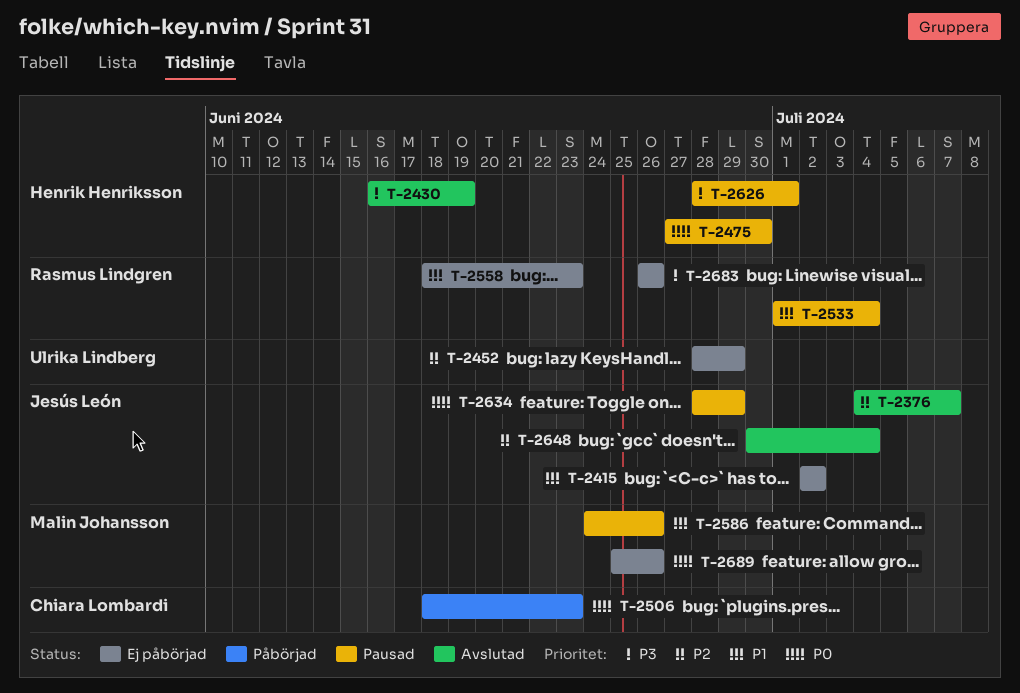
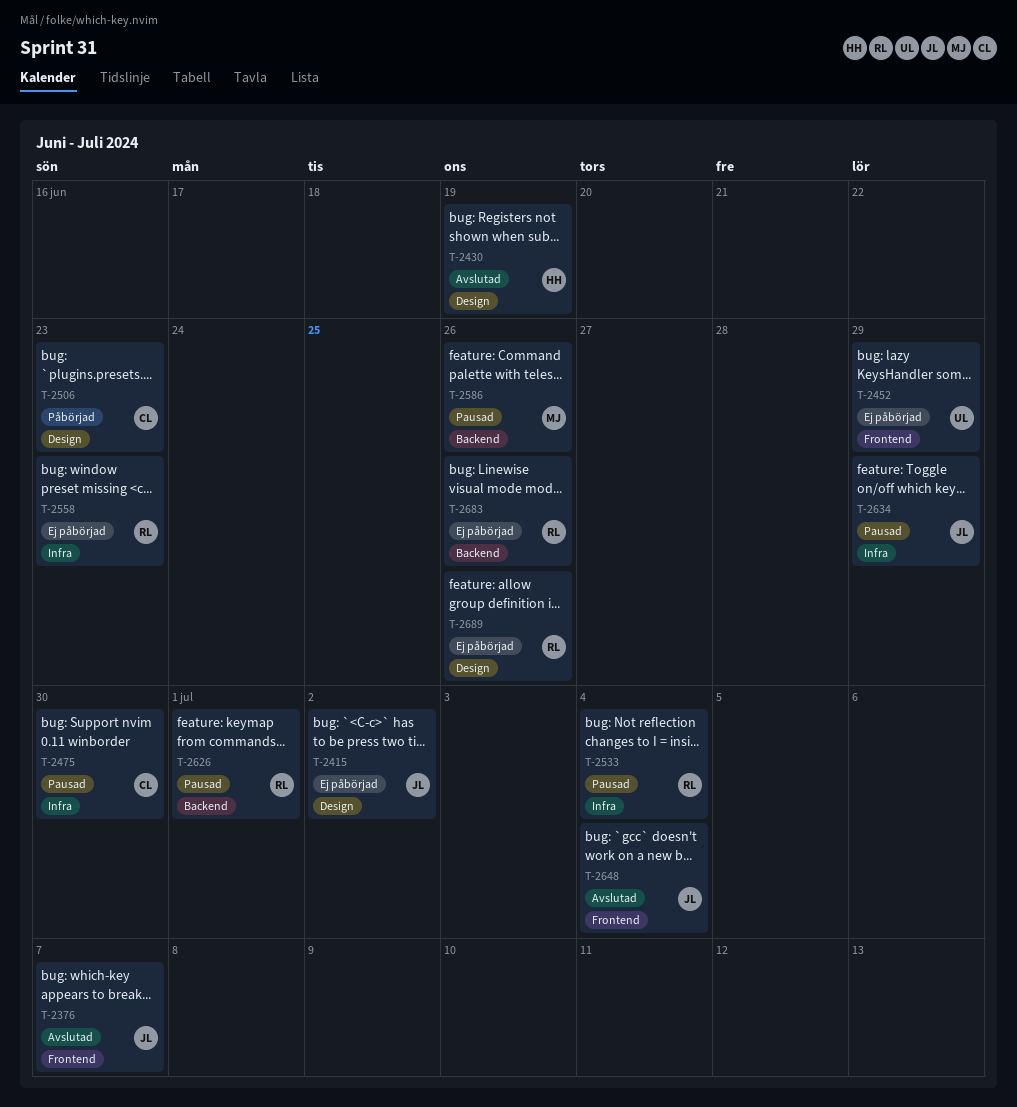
T-2475, owner: Henrik Henriksson -> Chiara Lombardi
T-2626, owner: Henrik Henriksson -> Rasmus Lindgren
T-2689, owner: Malin Johansson -> Rasmus Lindgren

